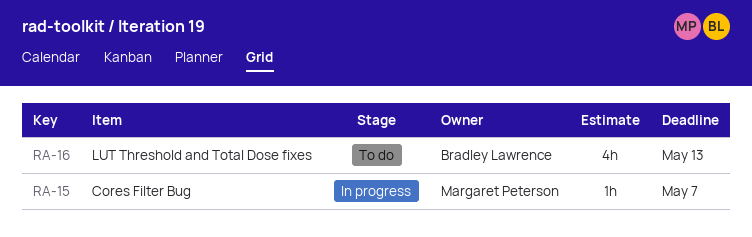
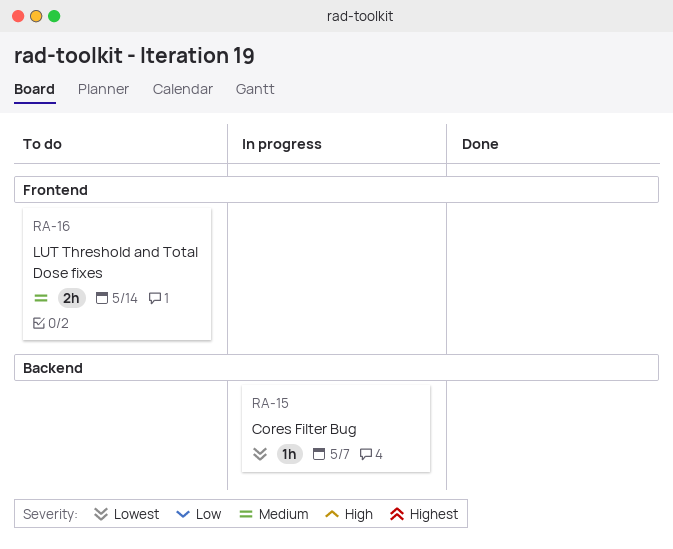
RA-16, estimate: 4h -> 2h
RA-16, due: May 13 -> May 14

